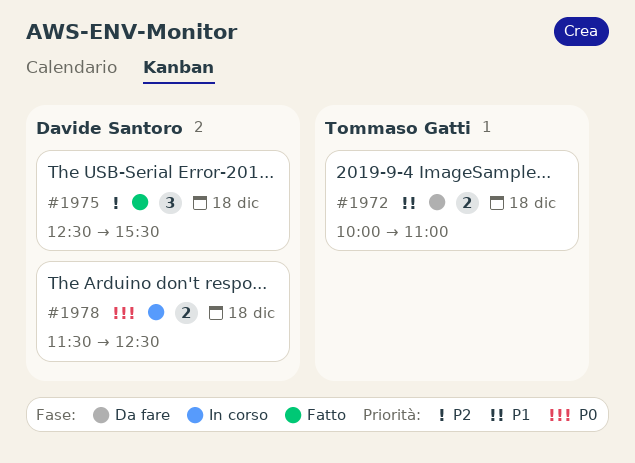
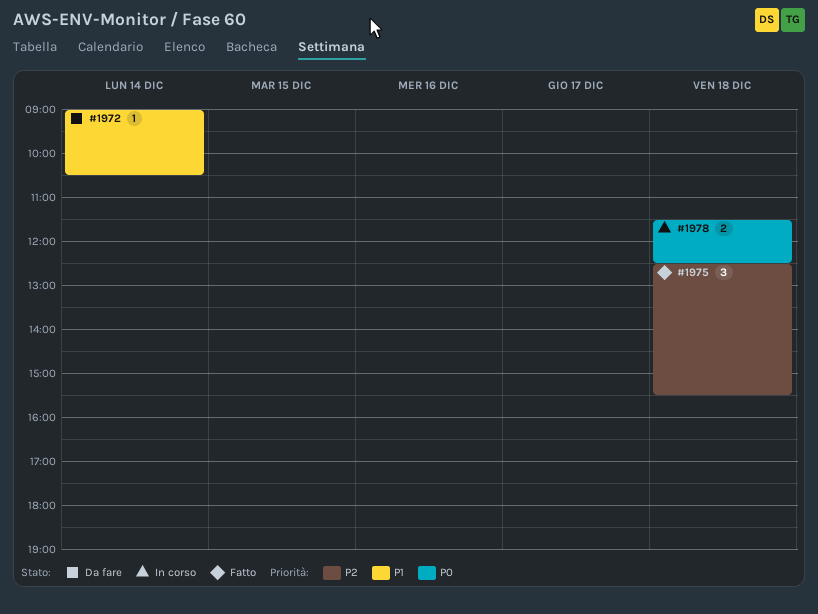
#1972, estimate: 2 -> 1
#1972, day: Dec 18 -> Dec 14
#1972, begins: 10:00 -> 09:00
#1972, ends: 11:00 -> 10:30

